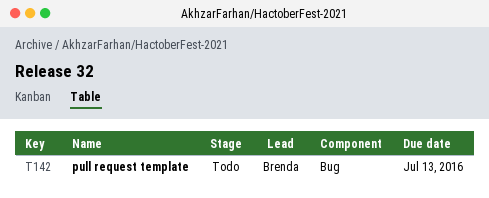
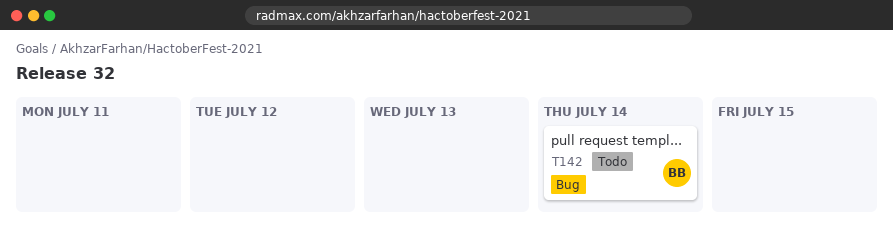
T142, due: Jul 13 -> Jul 14

